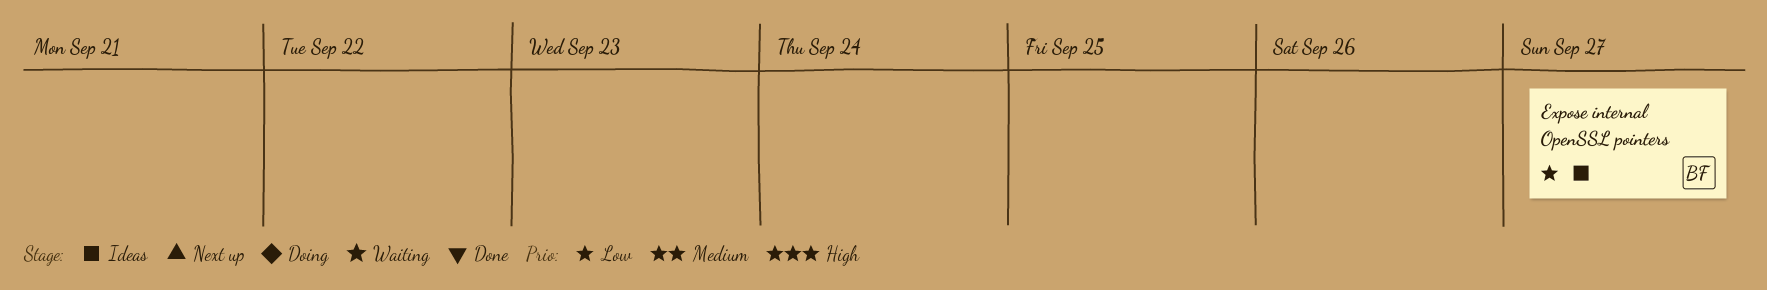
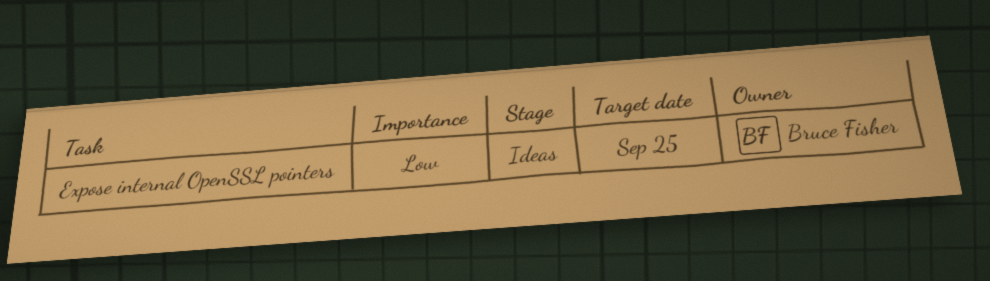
Expose internal OpenSSL pointers, due: Sep 27 -> Sep 25

